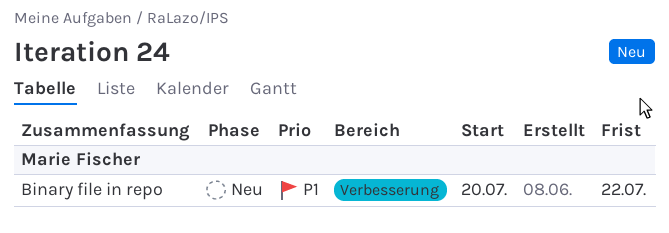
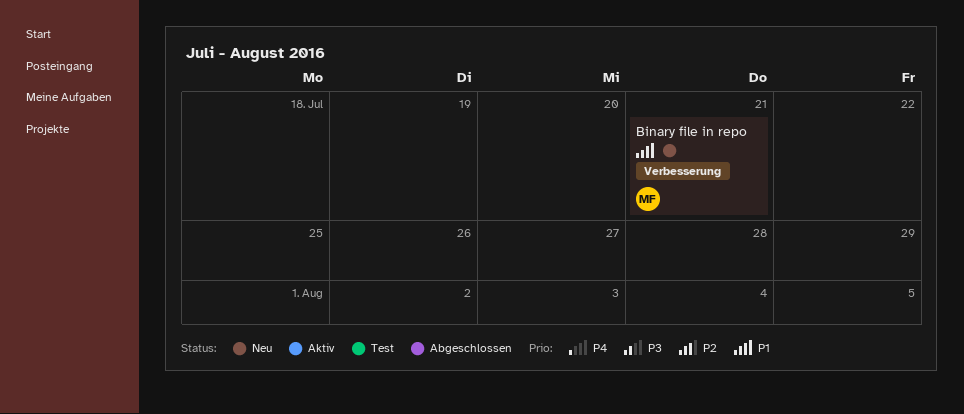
Binary file in repo, due: Jul 22 -> Jul 21

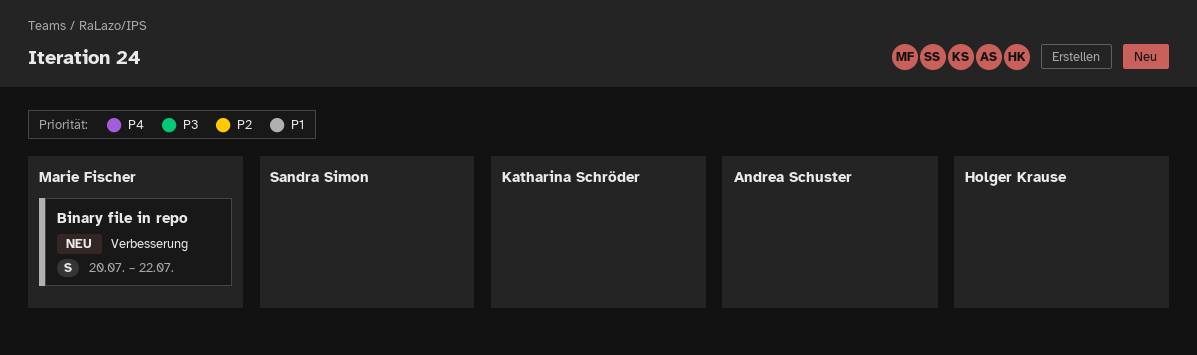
Binary file in repo, due: Jul 21 -> Jul 22

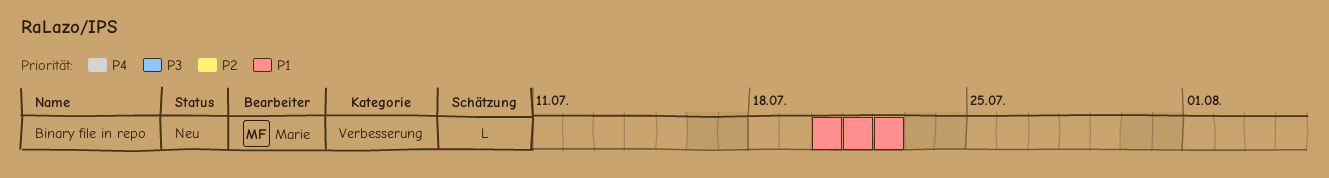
Binary file in repo, estimate: S -> L

